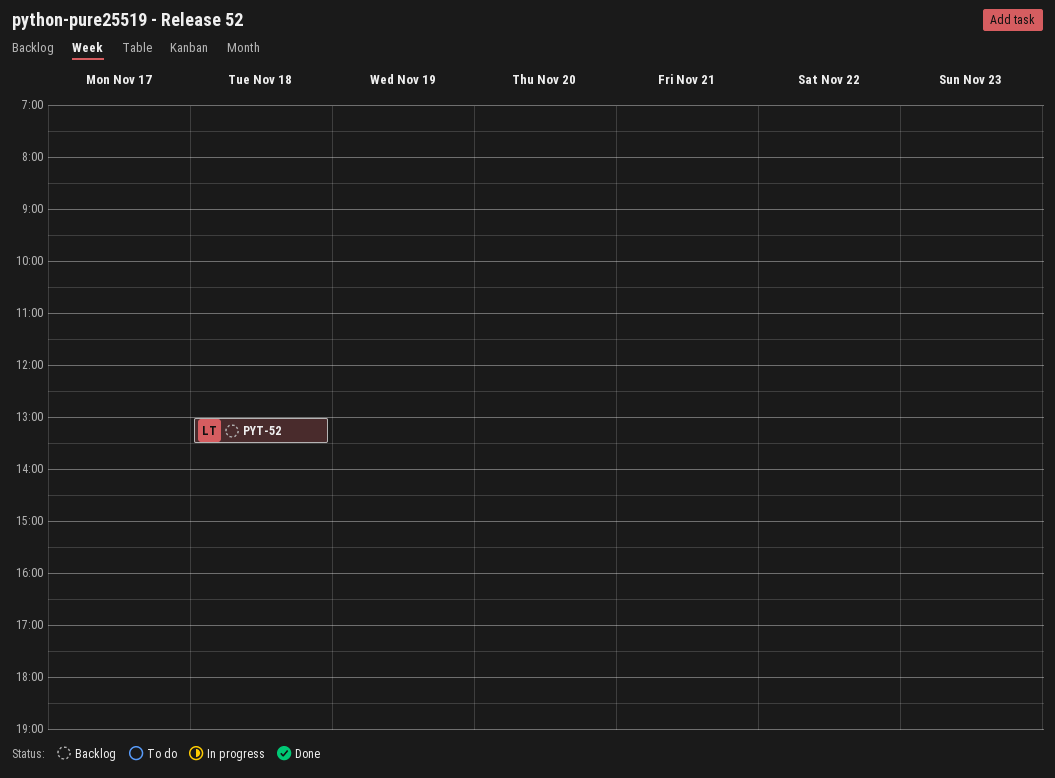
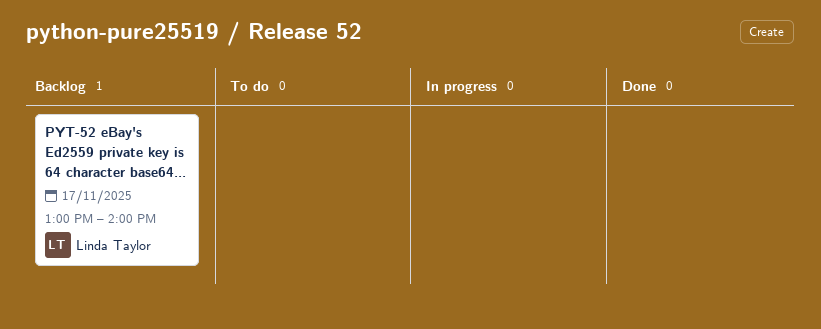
PYT-52, day: Nov 18 -> Nov 17
PYT-52, ends: 13:30 -> 14:00

